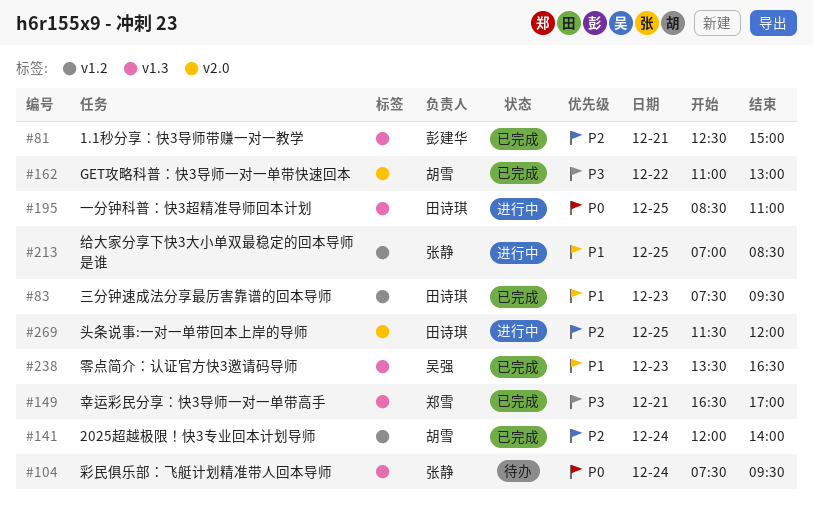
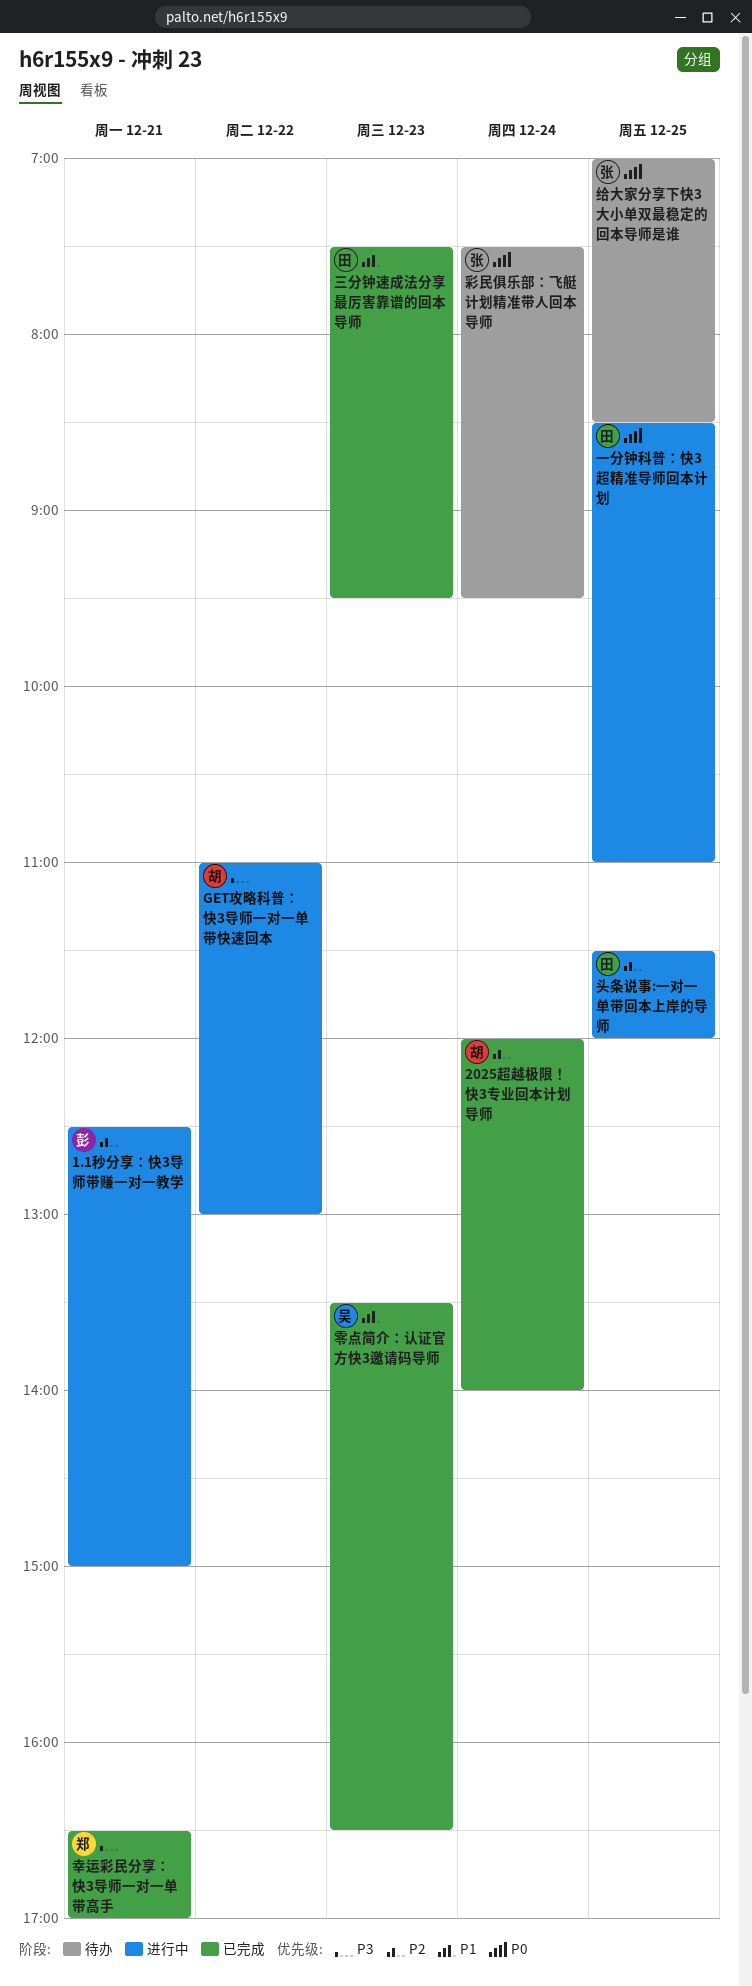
1.1秒分享：快3导师带赚一对一教学, status: 已完成 -> 进行中
GET攻略科普：快3导师一对一单带快速回本, status: 已完成 -> 进行中
给大家分享下快3大小单双最稳定的回本导师是谁, status: 进行中 -> 待办
给大家分享下快3大小单双最稳定的回本导师是谁, priority: P1 -> P0

